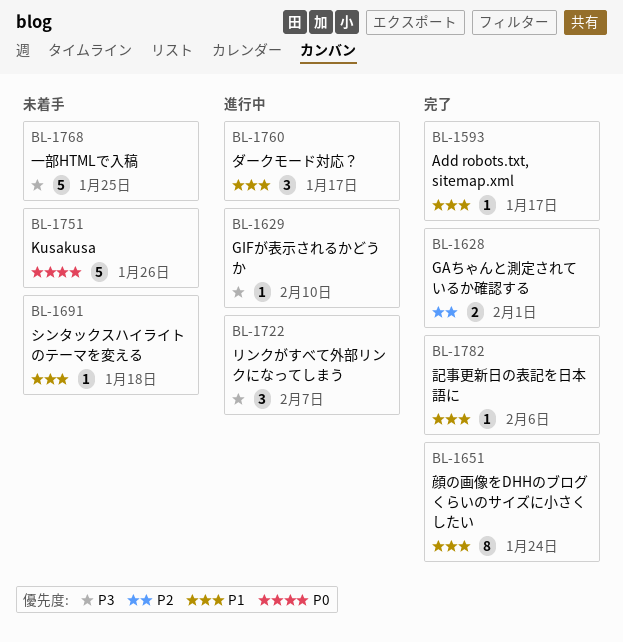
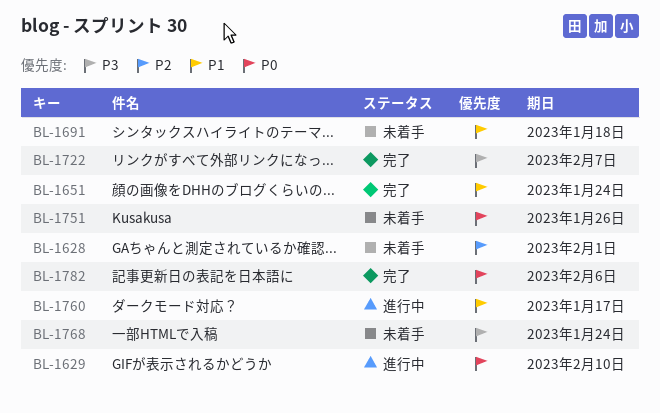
BL-1593: present -> none
BL-1628, status: 完了 -> 未着手
BL-1629, priority: P3 -> P0
BL-1722, status: 進行中 -> 完了
BL-1768, due: Jan 25 -> Jan 24
BL-1782, priority: P1 -> P0

